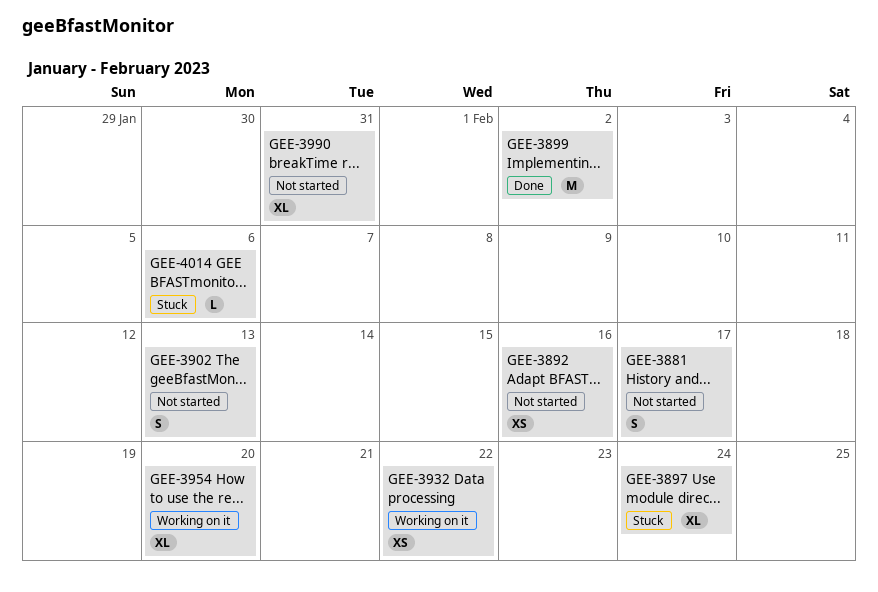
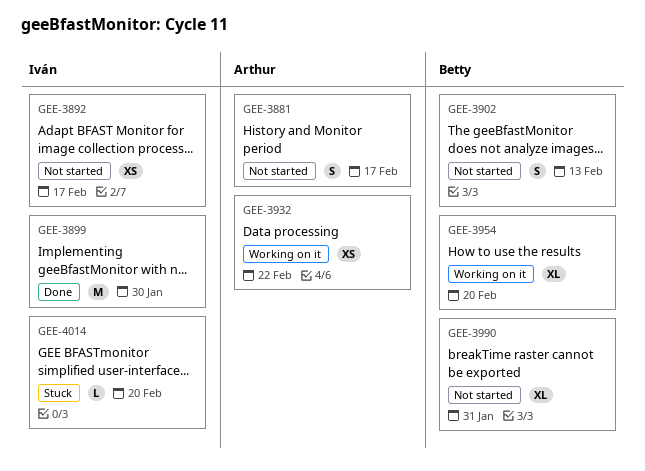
GEE-3892, due: Feb 16 -> Feb 17
GEE-3897: present -> none
GEE-3899, due: Feb 2 -> Jan 30
GEE-4014, due: Feb 6 -> Feb 20

